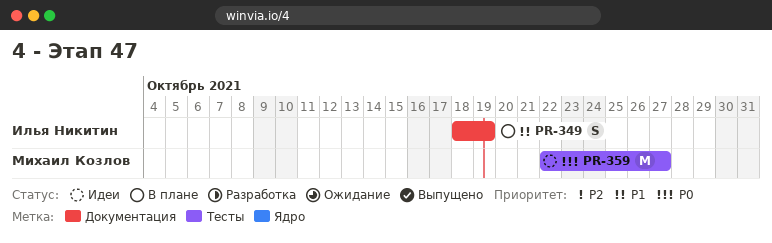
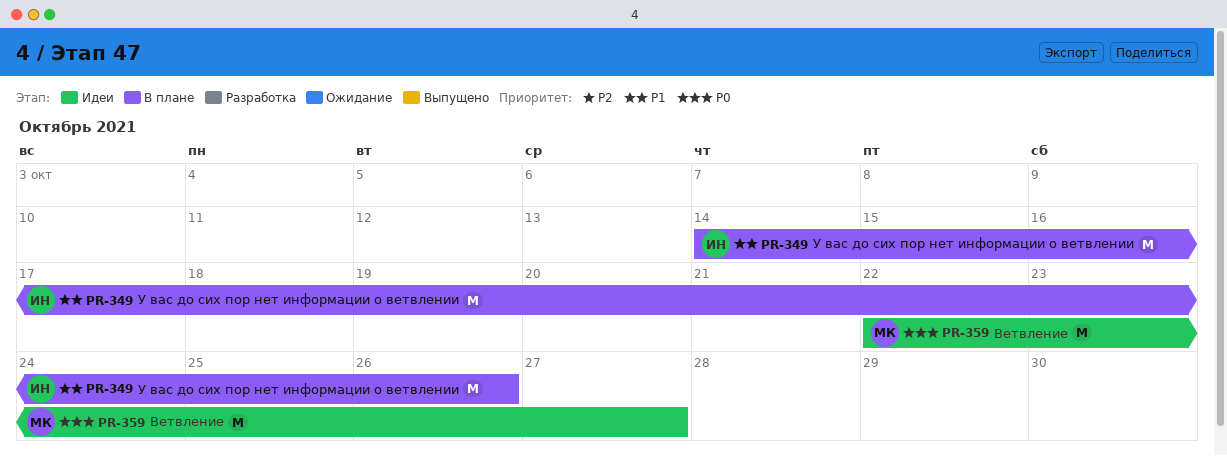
PR-349, estimate: S -> M
PR-349, start: Oct 18 -> Oct 14
PR-349, due: Oct 19 -> Oct 26

